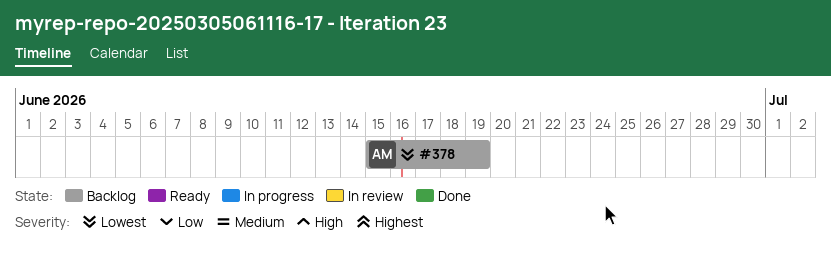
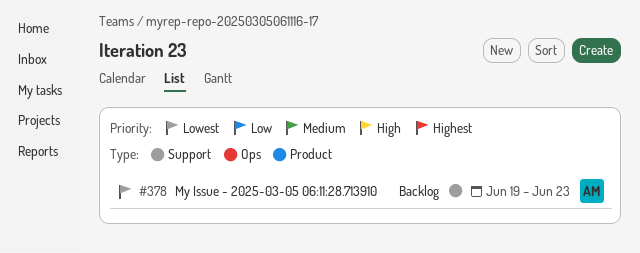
#378, start: Jun 15 -> Jun 19
#378, due: Jun 19 -> Jun 23

